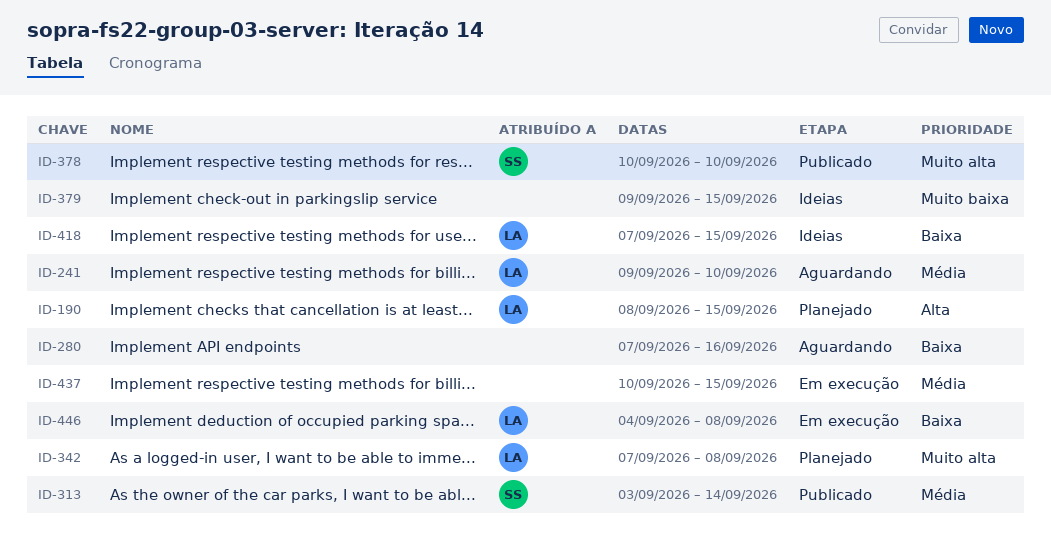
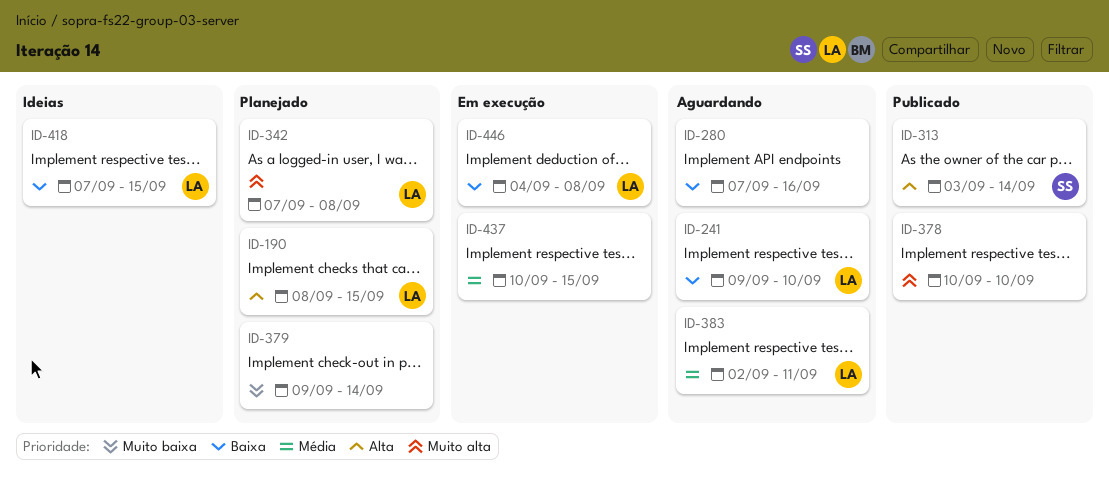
ID-241, priority: Média -> Baixa
ID-313, priority: Média -> Alta
ID-378, owner: SS -> none
ID-379, status: Ideias -> Planejado
ID-379, due: Sep 15 -> Sep 14
ID-383: none -> present

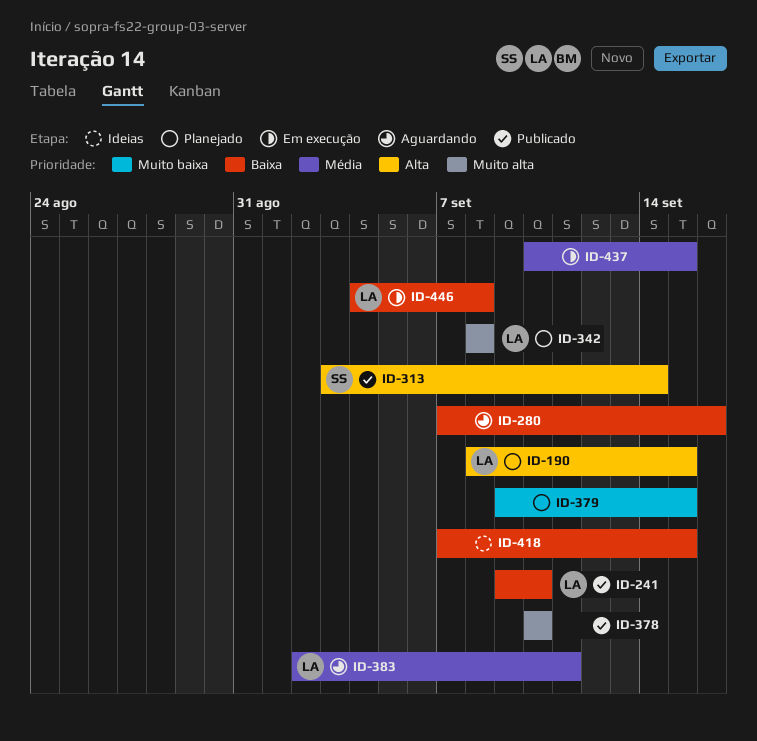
ID-241, status: Aguardando -> Publicado
ID-342, start: Sep 7 -> Sep 8
ID-379, due: Sep 14 -> Sep 15
ID-418, owner: LA -> none

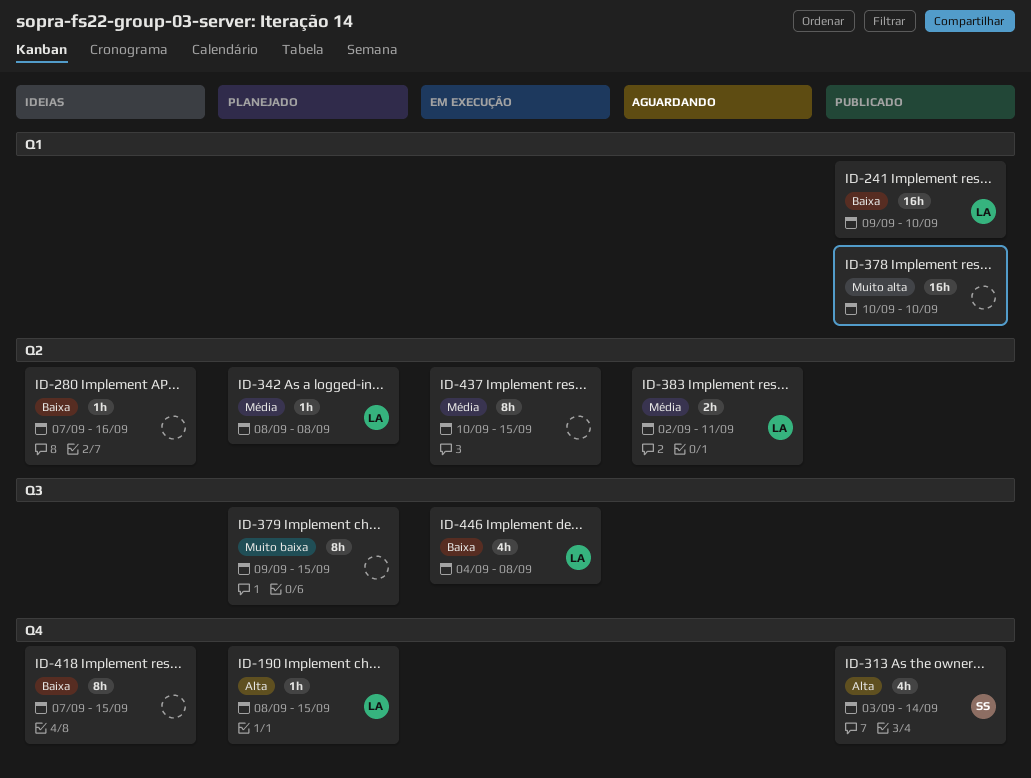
ID-280, status: Aguardando -> Ideias
ID-342, priority: Muito alta -> Média

